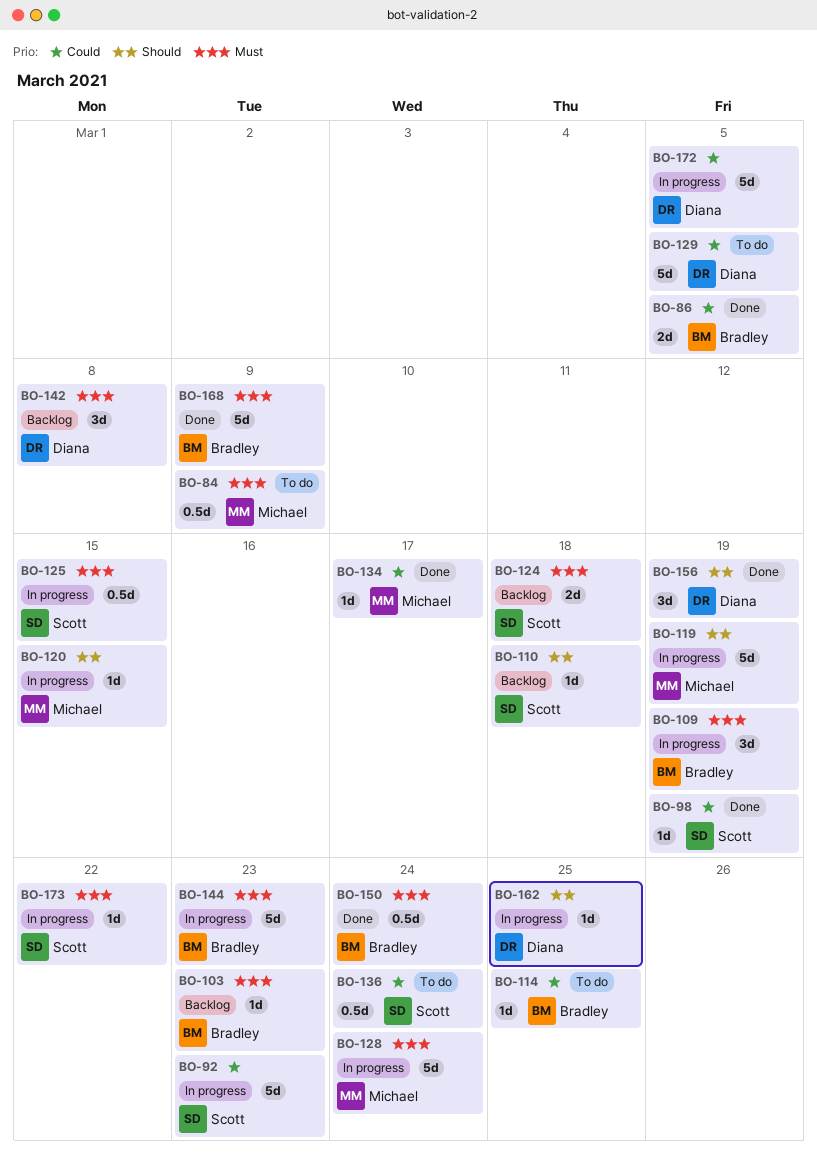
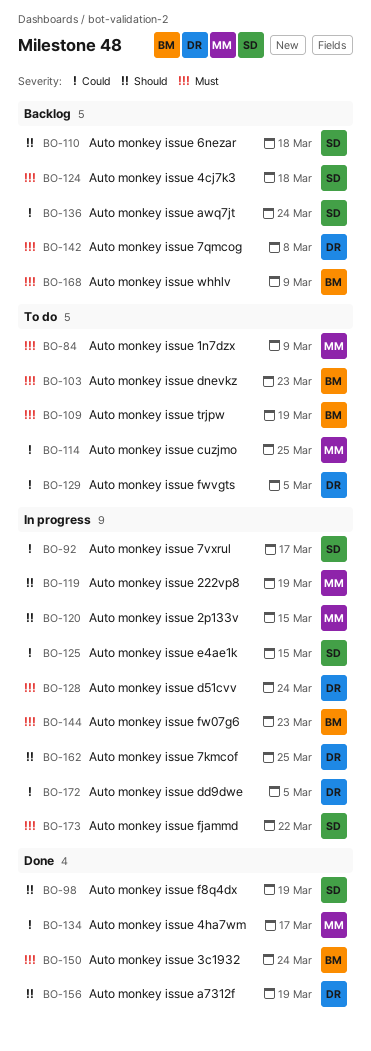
BO-86: present -> none
BO-92, due: Mar 23 -> Mar 17
BO-98, priority: Could -> Should
BO-103, status: Backlog -> To do
BO-109, status: In progress -> To do
BO-114, owner: Bradley -> Michael
BO-125, priority: Must -> Could
BO-128, owner: Michael -> Diana
BO-136, status: To do -> Backlog
BO-168, status: Done -> Backlog

